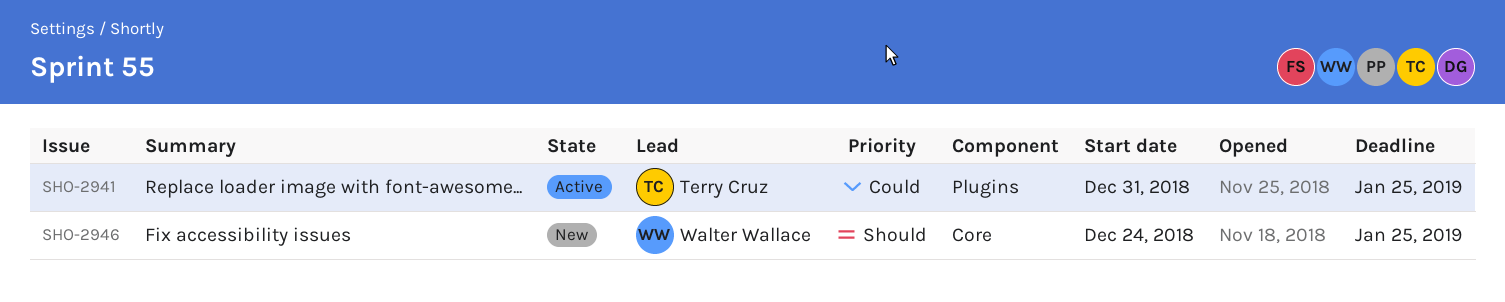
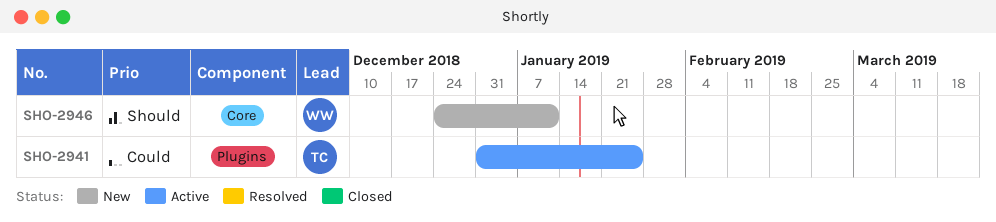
SHO-2946, due: Jan 25 -> Jan 11

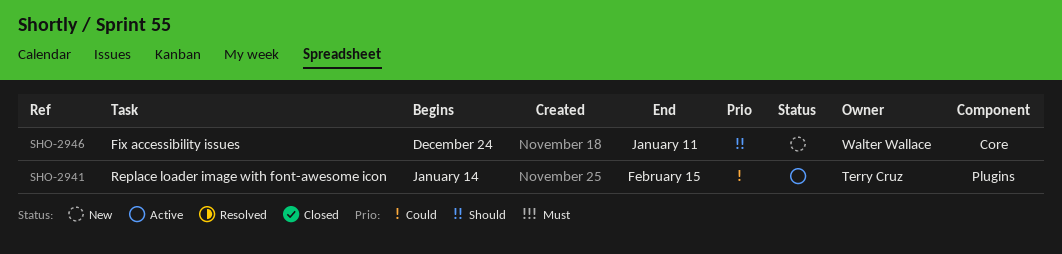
SHO-2941, start: Dec 31 -> Jan 14
SHO-2941, due: Jan 25 -> Feb 15

